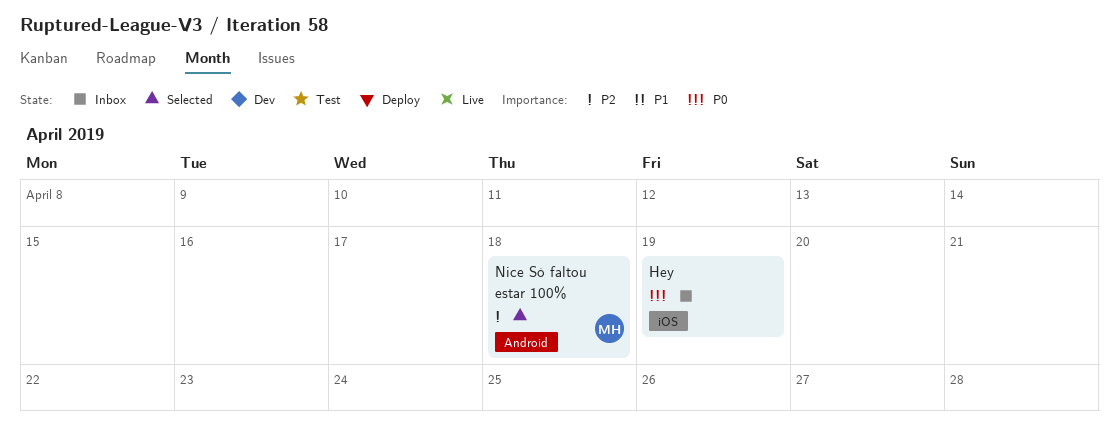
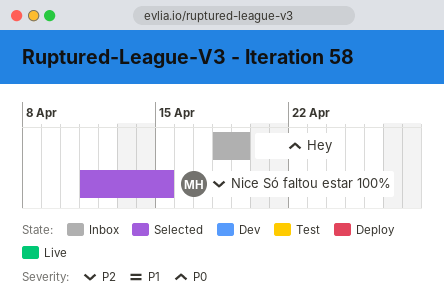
Nice Só faltou estar 100%, due: Apr 18 -> Apr 15

